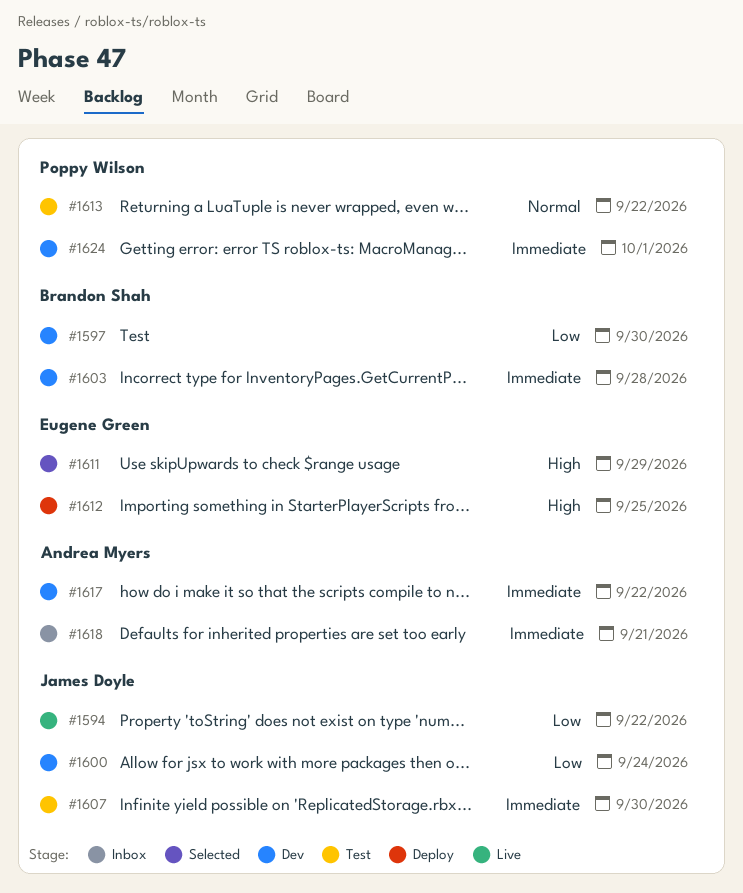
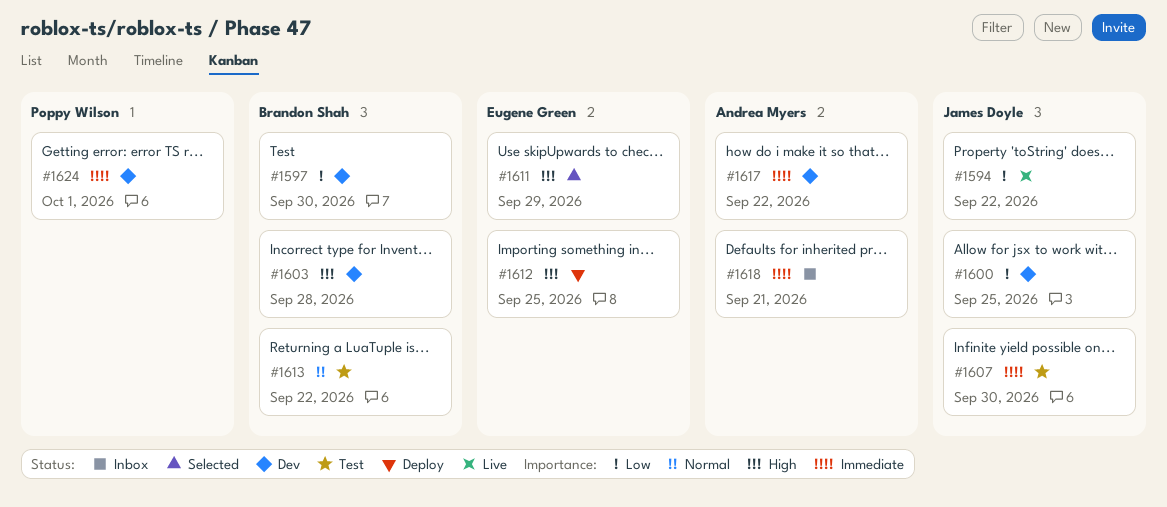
#1600, due: Sep 24 -> Sep 25
#1603, priority: Immediate -> High
#1613, owner: Poppy Wilson -> Brandon Shah

